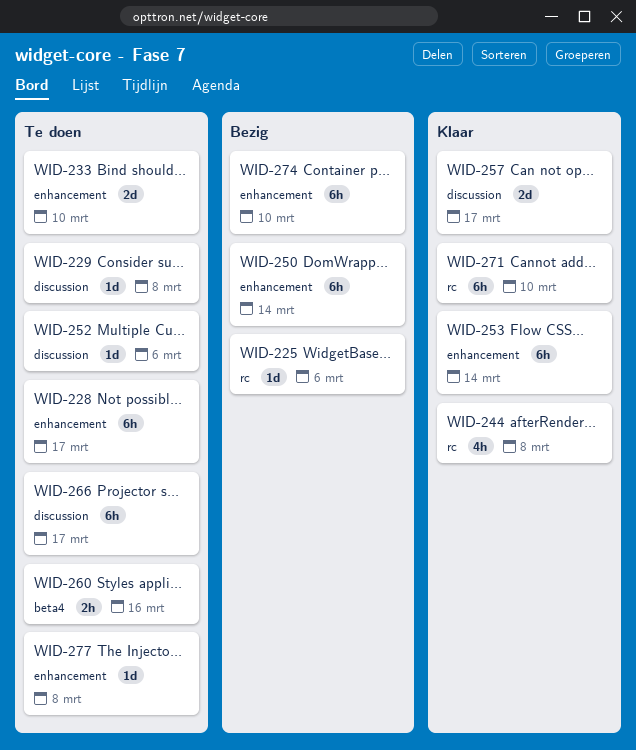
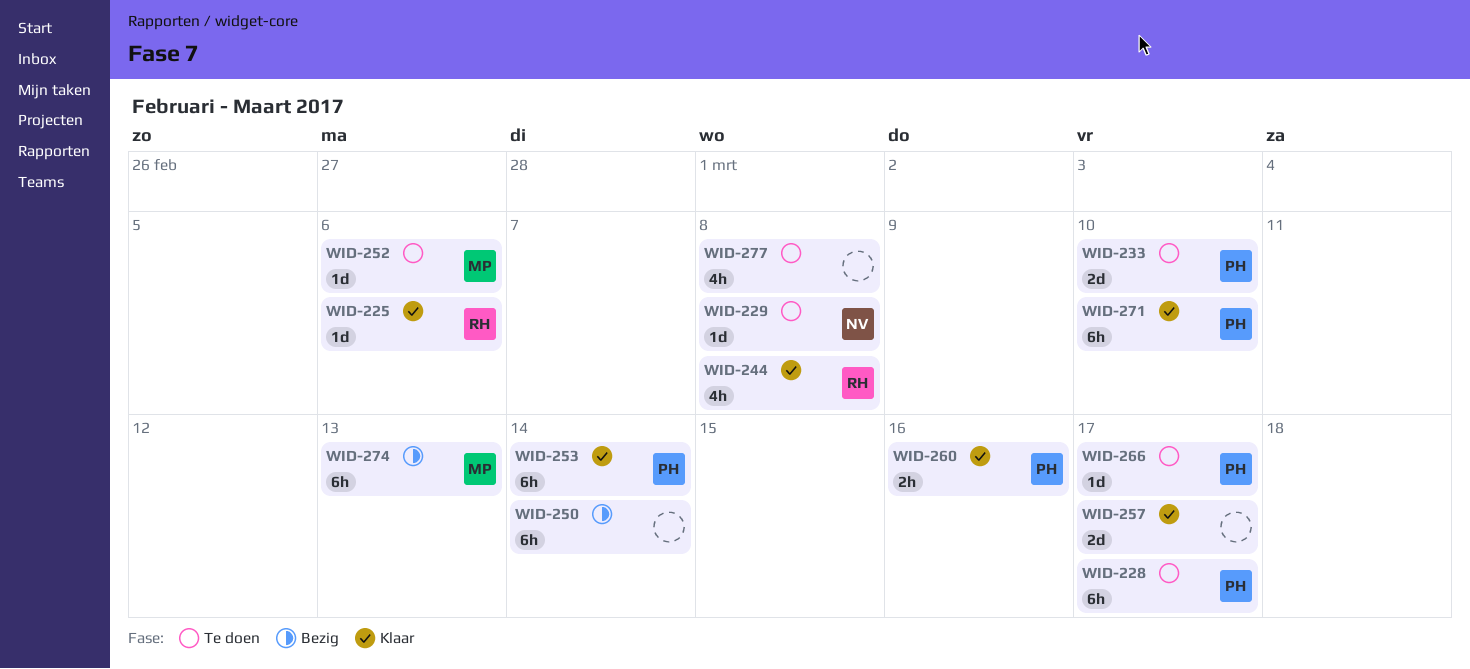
WID-225, status: Bezig -> Klaar
WID-260, status: Te doen -> Klaar
WID-266, estimate: 6h -> 1d
WID-274, due: Mar 10 -> Mar 13
WID-277, estimate: 1d -> 4h

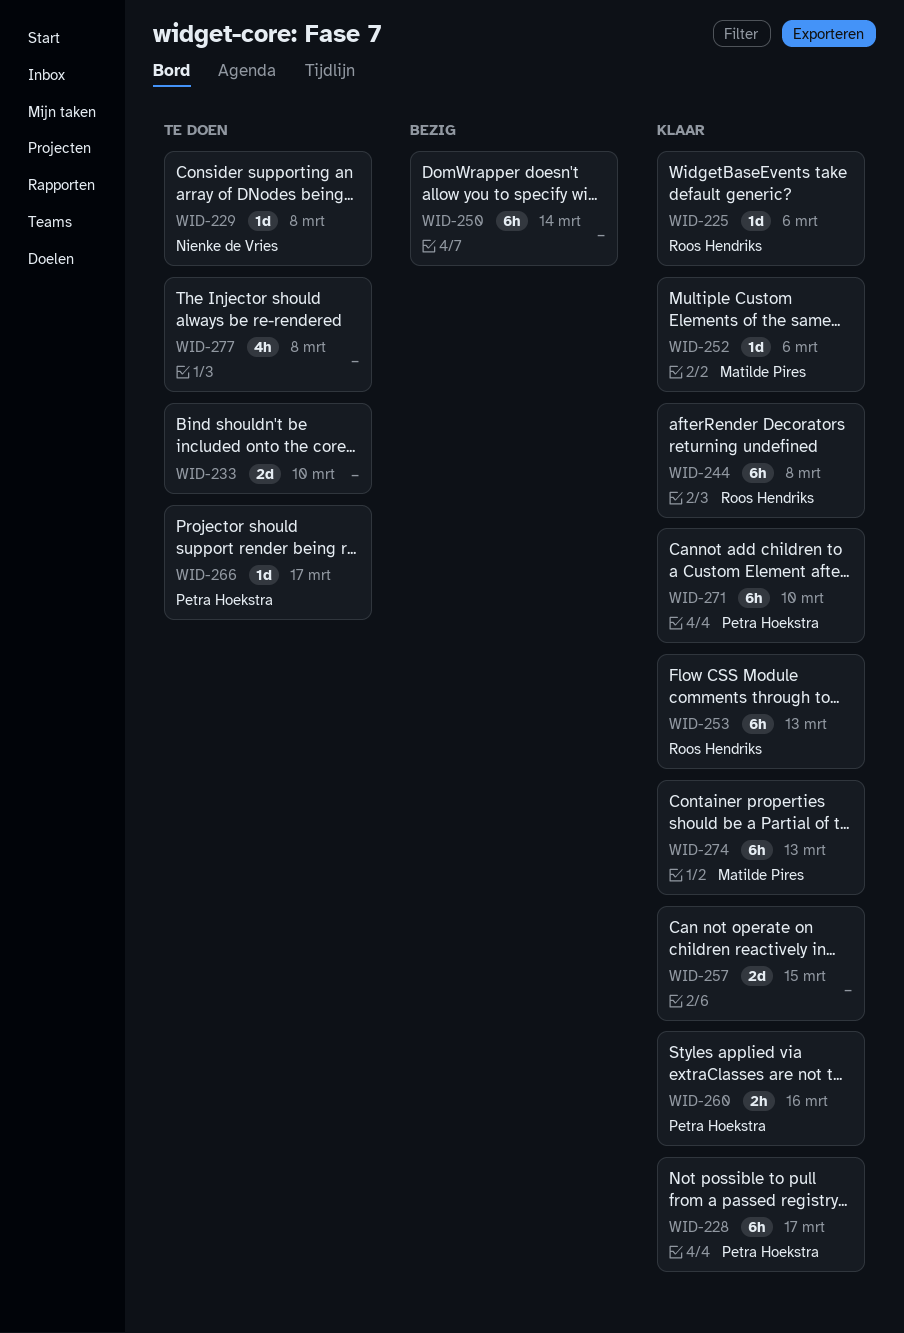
WID-228, status: Te doen -> Klaar
WID-233, owner: Petra Hoekstra -> none
WID-244, estimate: 4h -> 6h
WID-252, status: Te doen -> Klaar
WID-253, owner: Petra Hoekstra -> Roos Hendriks
WID-253, due: Mar 14 -> Mar 13
WID-257, due: Mar 17 -> Mar 15
WID-274, status: Bezig -> Klaar

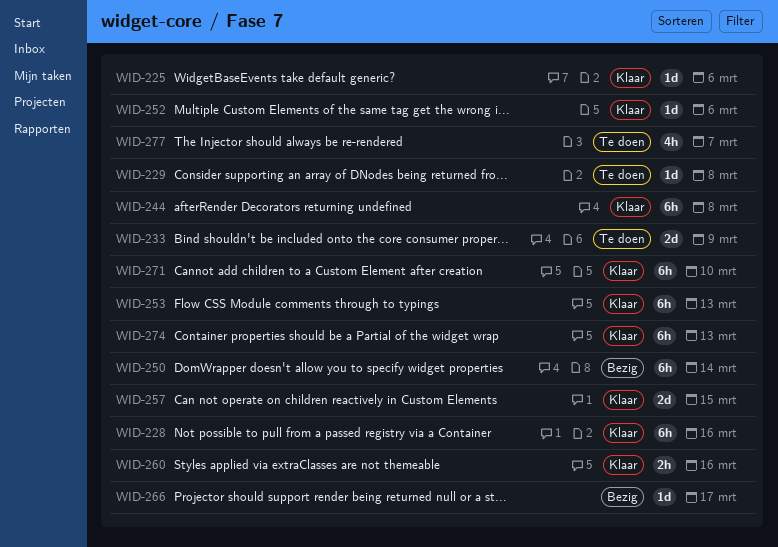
WID-228, due: Mar 17 -> Mar 16
WID-233, due: Mar 10 -> Mar 9
WID-266, status: Te doen -> Bezig
WID-277, due: Mar 8 -> Mar 7

